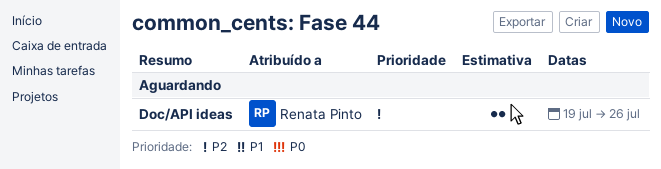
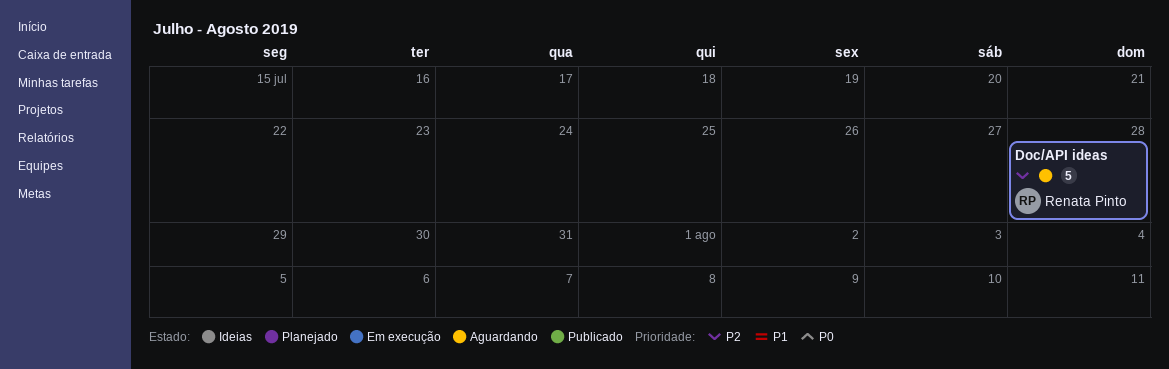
Doc/API ideas, estimate: 2 -> 5
Doc/API ideas, due: Jul 26 -> Jul 28

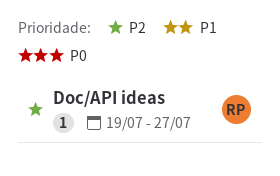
Doc/API ideas, estimate: 5 -> 1
Doc/API ideas, due: Jul 28 -> Jul 27

